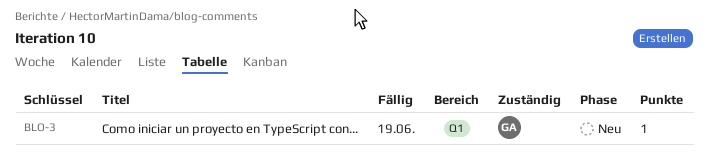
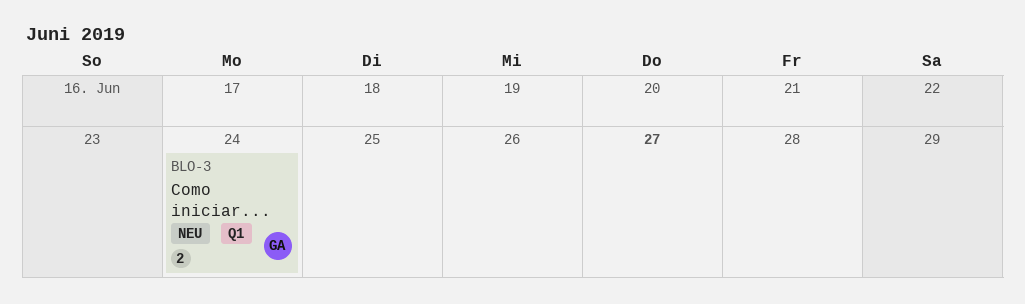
BLO-3, estimate: 1 -> 2
BLO-3, due: Jun 19 -> Jun 24

